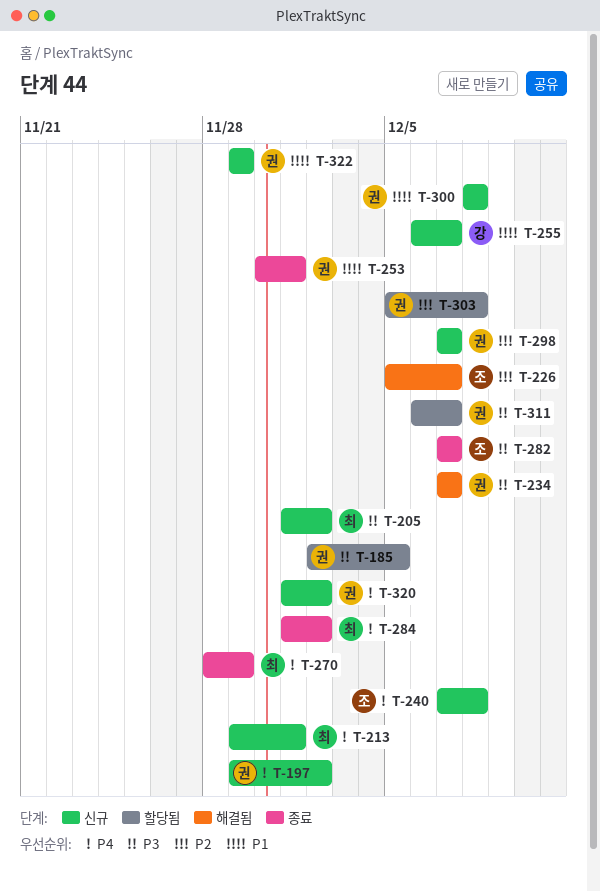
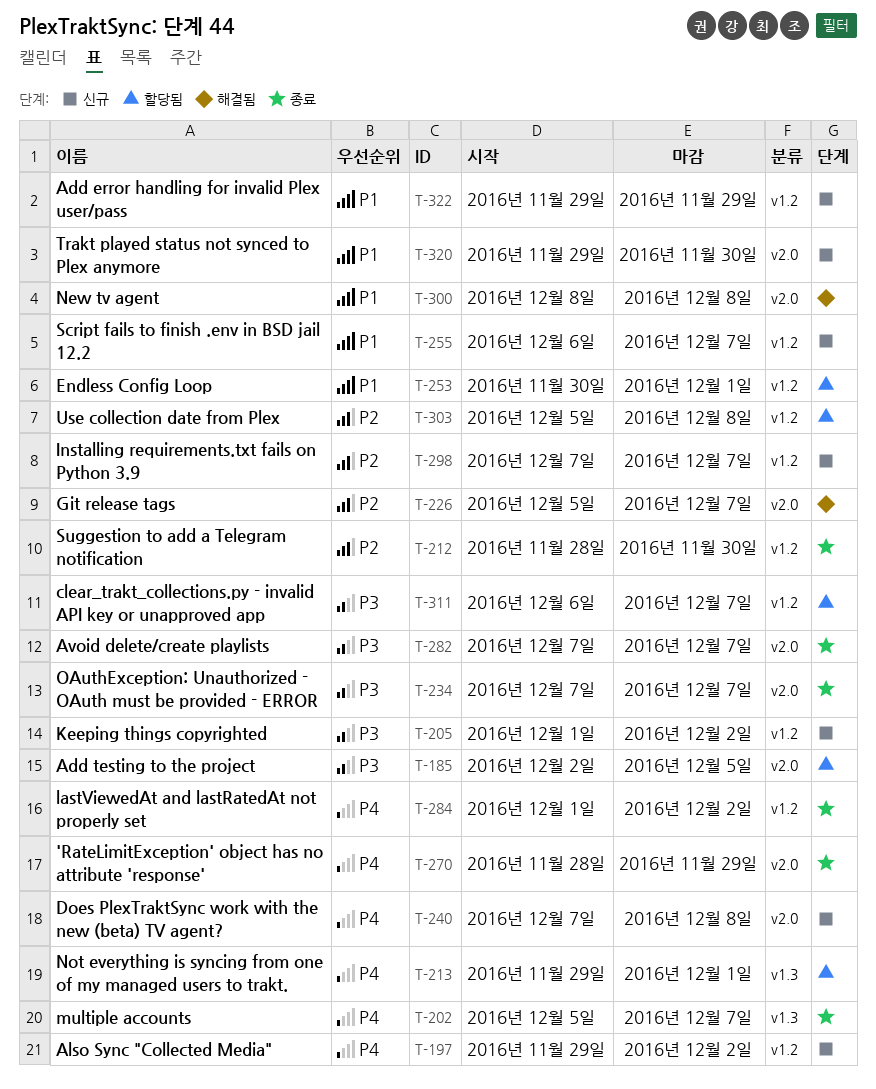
T-202: none -> present
T-212: none -> present
T-213, status: 신규 -> 할당됨
T-234, status: 해결됨 -> 종료
T-253, status: 종료 -> 할당됨
T-300, status: 신규 -> 해결됨
T-320, priority: P4 -> P1
T-320, start: Dec 1 -> Nov 29
T-320, due: Dec 2 -> Nov 30

